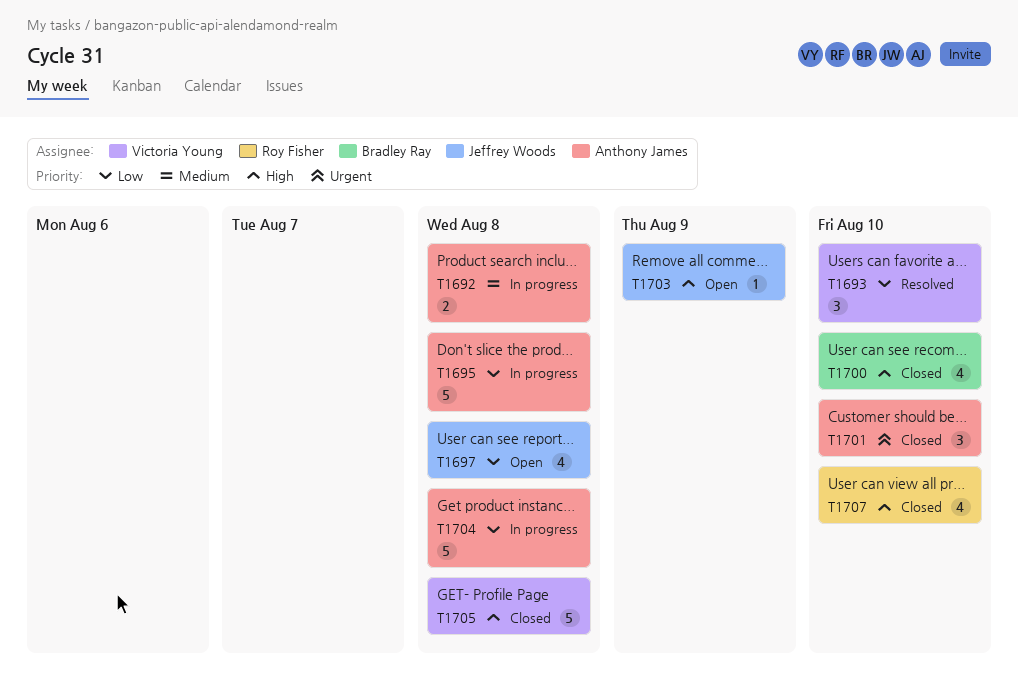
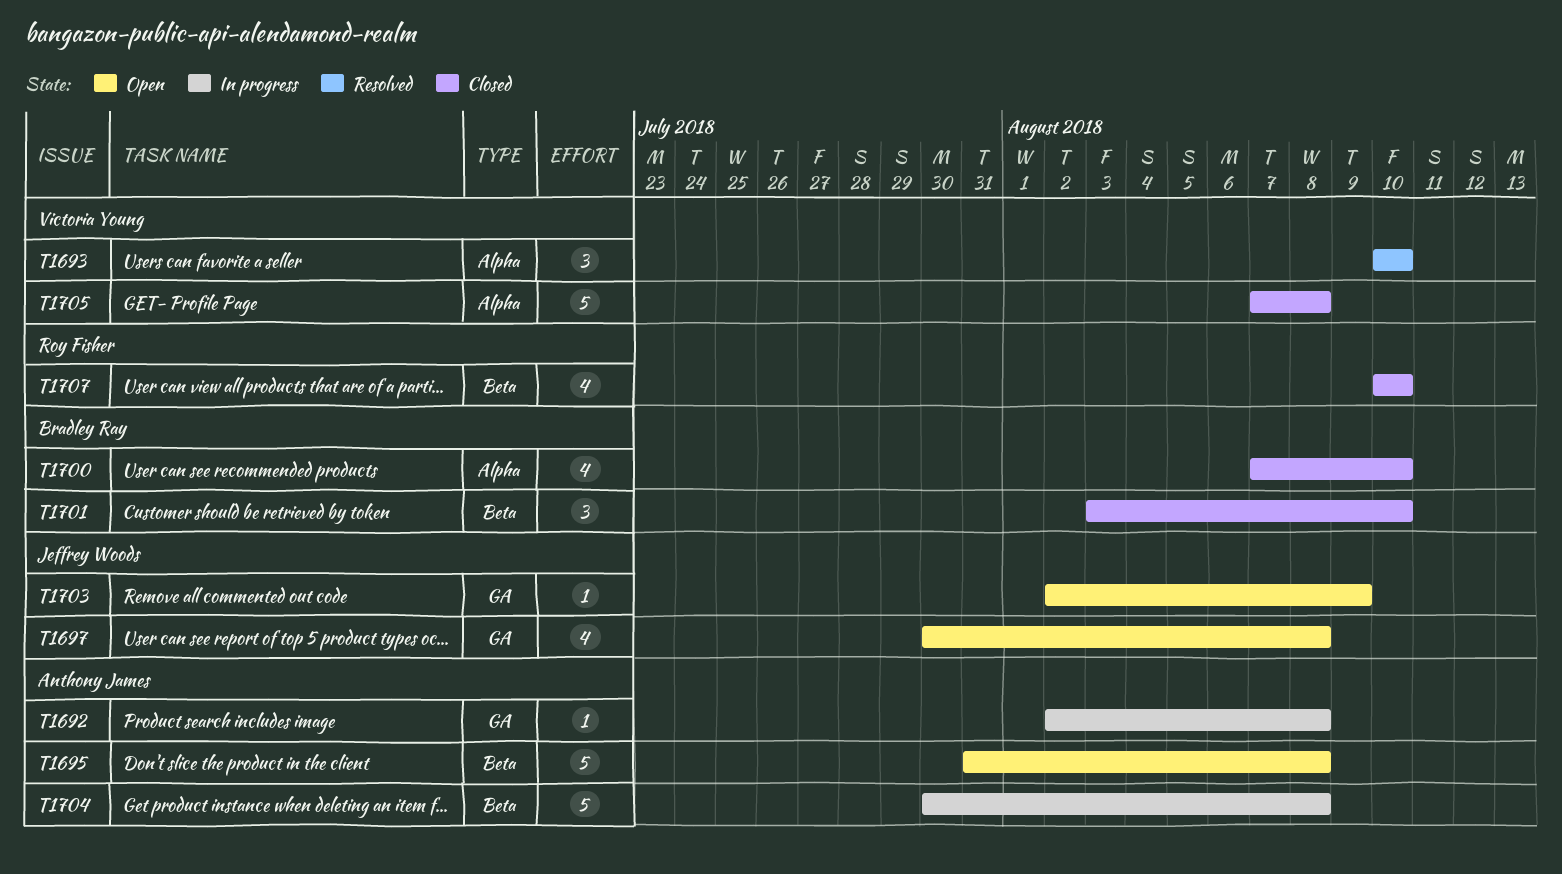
T1692, estimate: 2 -> 1
T1695, status: In progress -> Open
T1701, owner: Anthony James -> Bradley Ray

